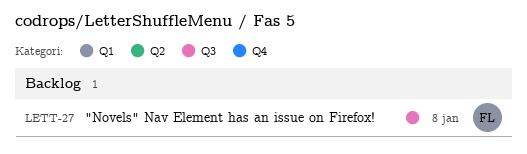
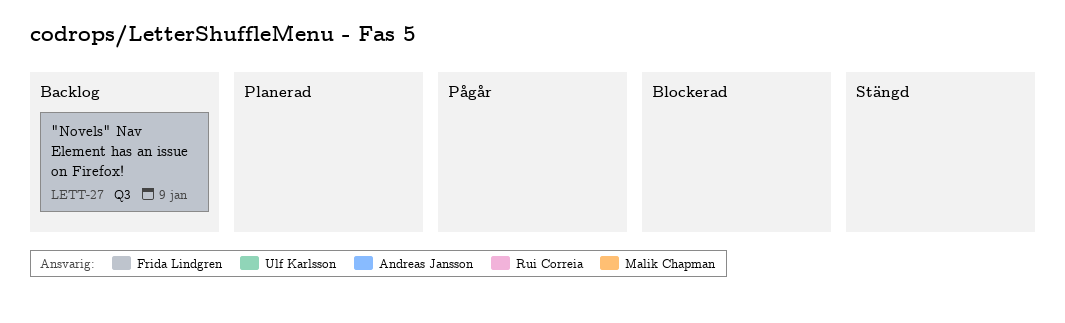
LETT-27, due: Jan 8 -> Jan 9

